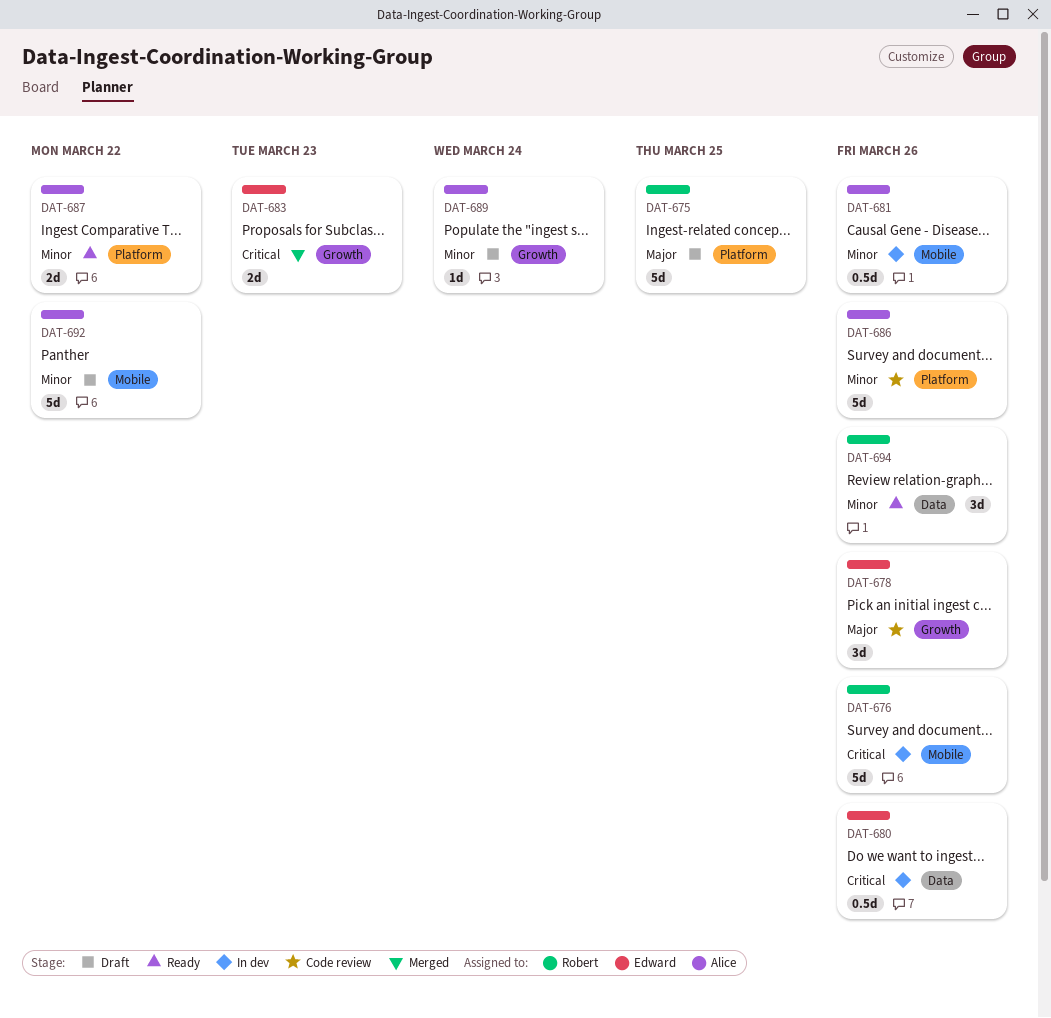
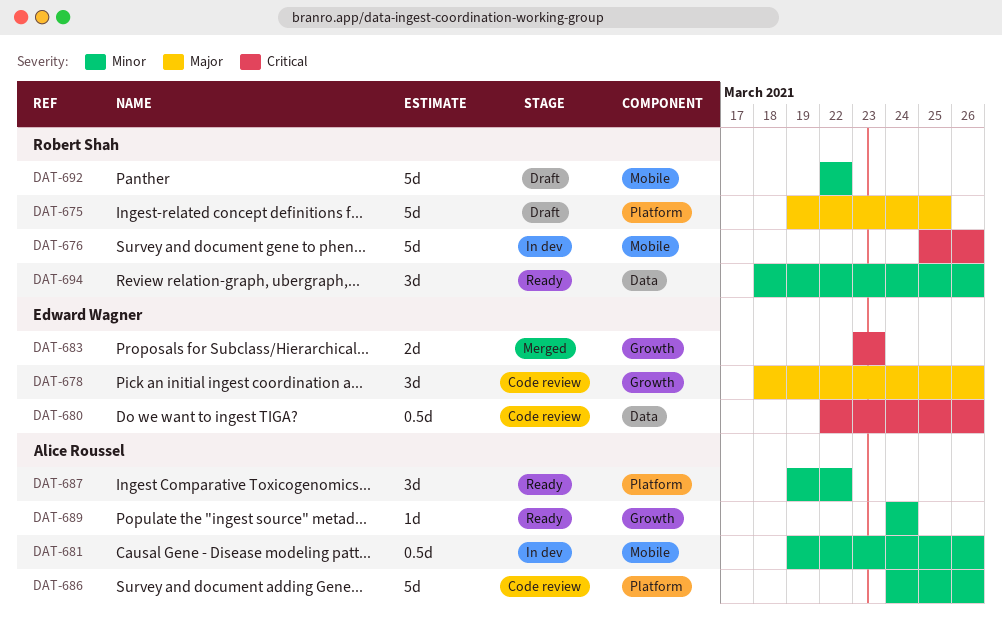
DAT-680, status: In dev -> Code review
DAT-687, estimate: 2d -> 3d
DAT-689, status: Draft -> Ready
DAT-692, owner: Alice Roussel -> Robert Shah

